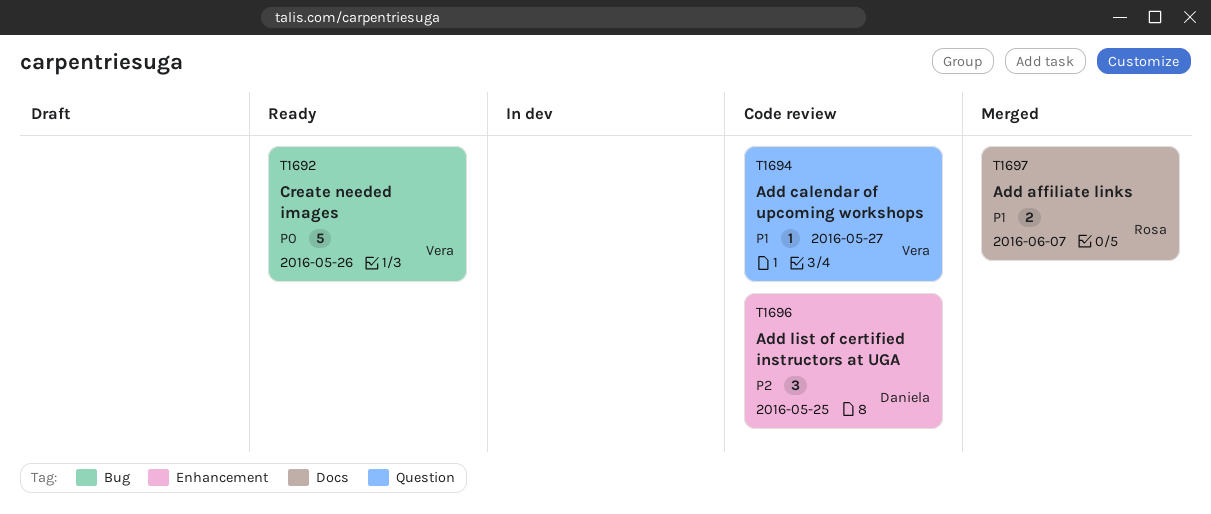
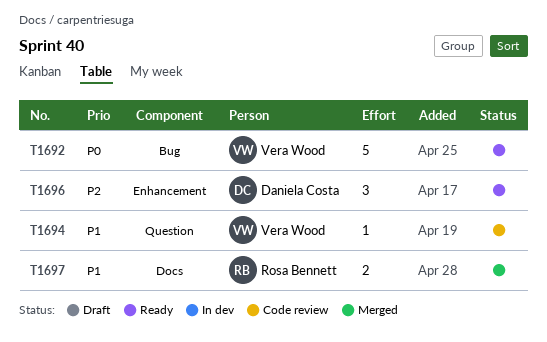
T1696, status: Code review -> Ready

